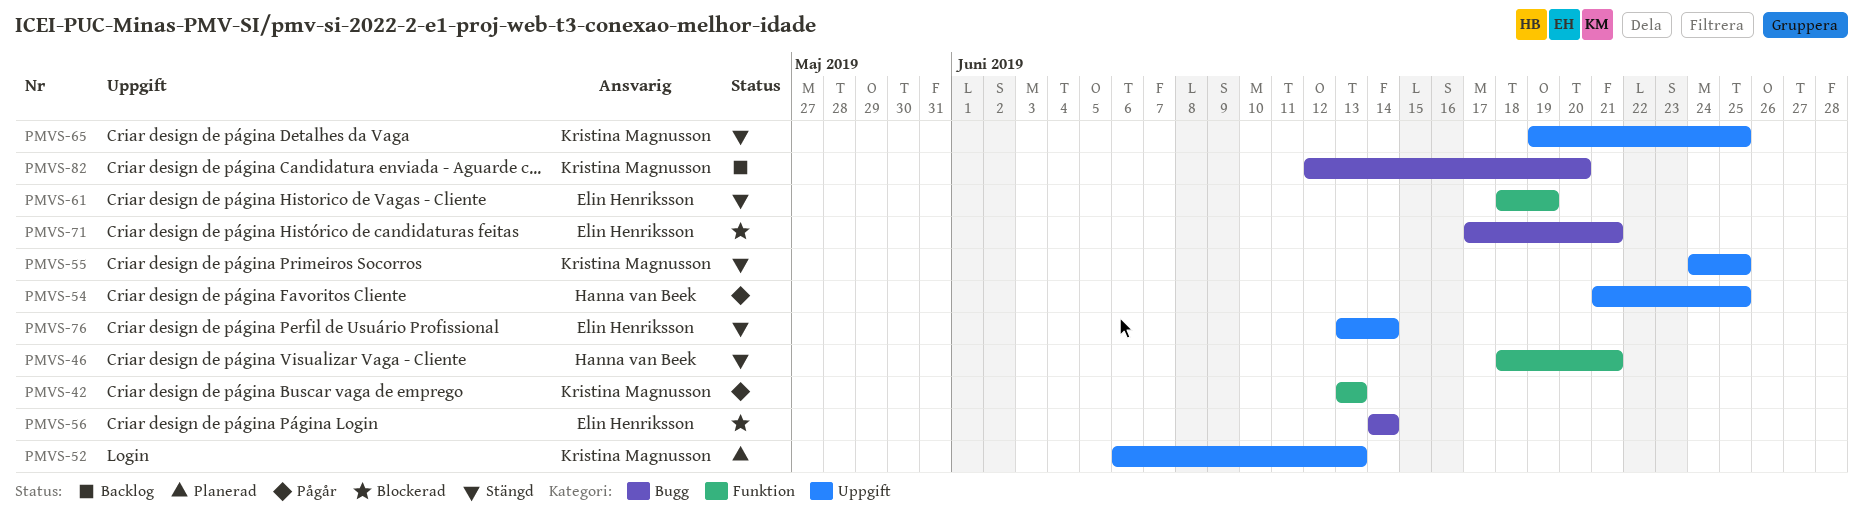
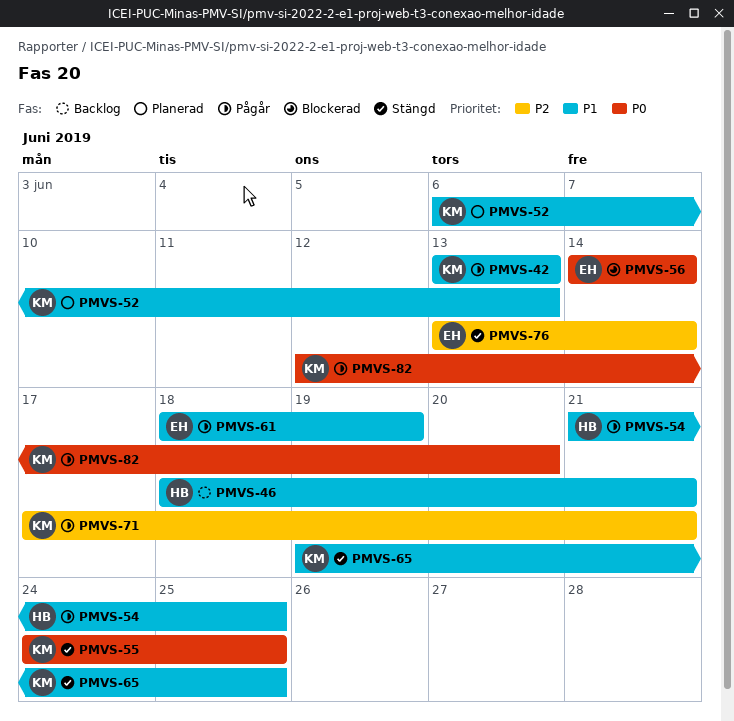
PMVS-46, status: Stängd -> Backlog
PMVS-61, status: Stängd -> Pågår
PMVS-71, status: Blockerad -> Pågår
PMVS-71, owner: Elin Henriksson -> Kristina Magnusson
PMVS-82, status: Backlog -> Pågår

